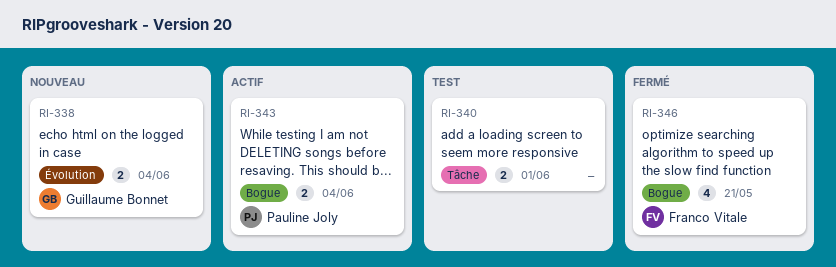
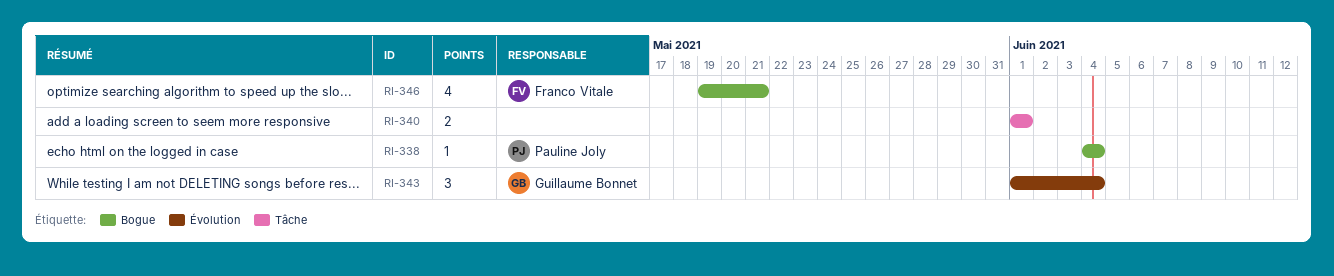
RI-338, owner: Guillaume Bonnet -> Pauline Joly
RI-338, label: Évolution -> Bogue
RI-338, estimate: 2 -> 1
RI-343, owner: Pauline Joly -> Guillaume Bonnet
RI-343, label: Bogue -> Évolution
RI-343, estimate: 2 -> 3

